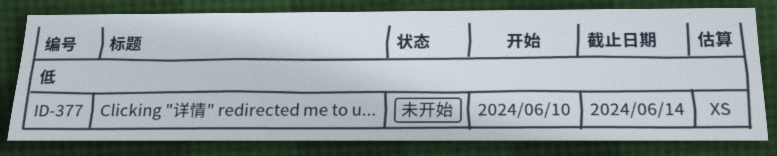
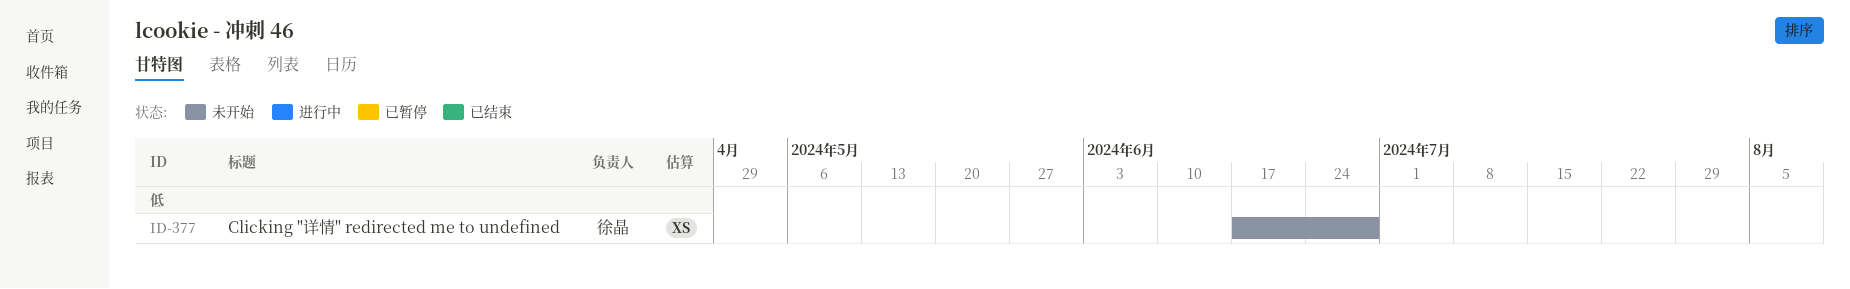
ID-377, start: Jun 10 -> Jun 17
ID-377, due: Jun 14 -> Jun 28

